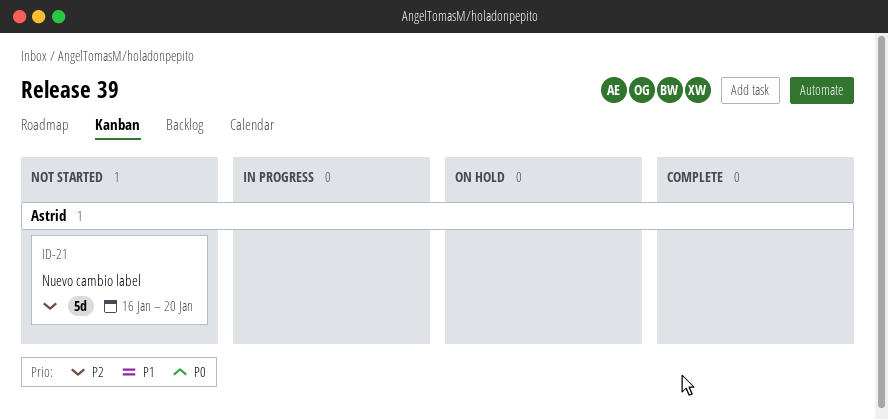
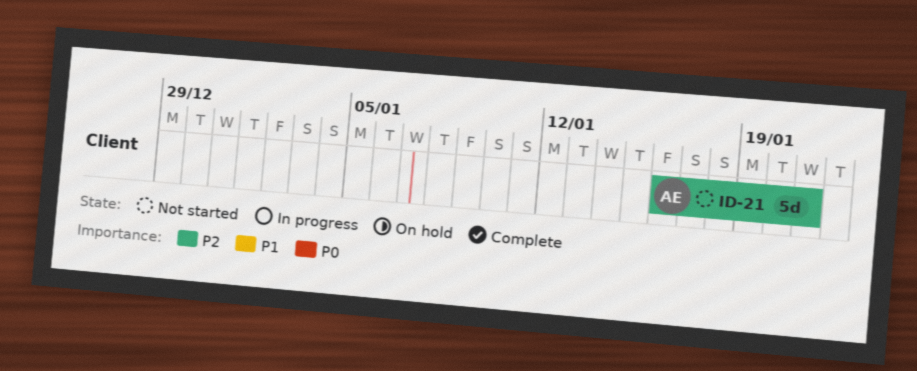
ID-21, due: Jan 20 -> Jan 21

